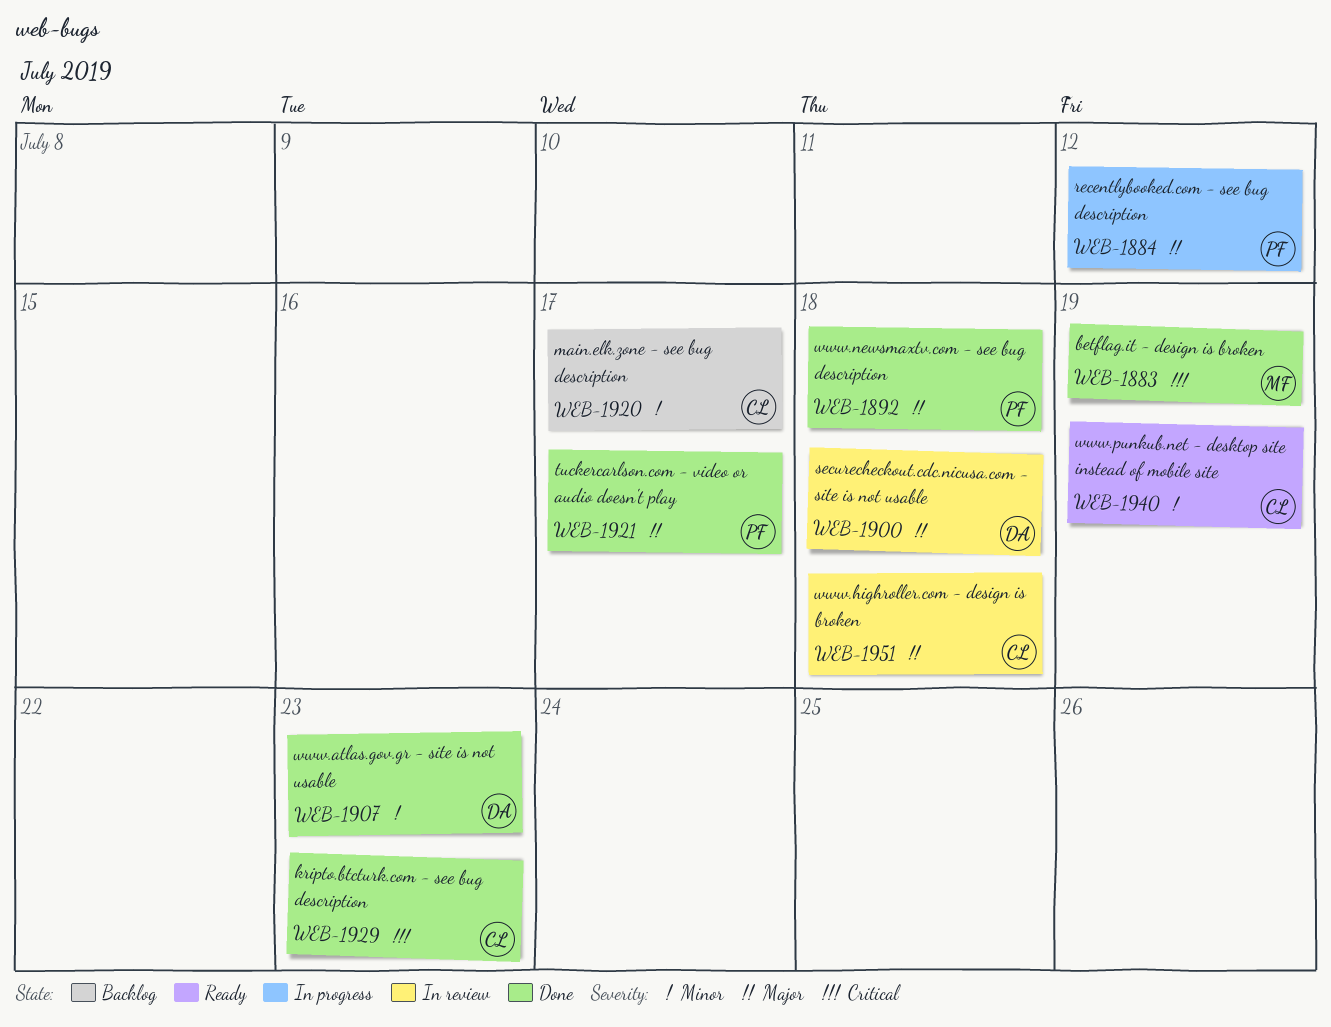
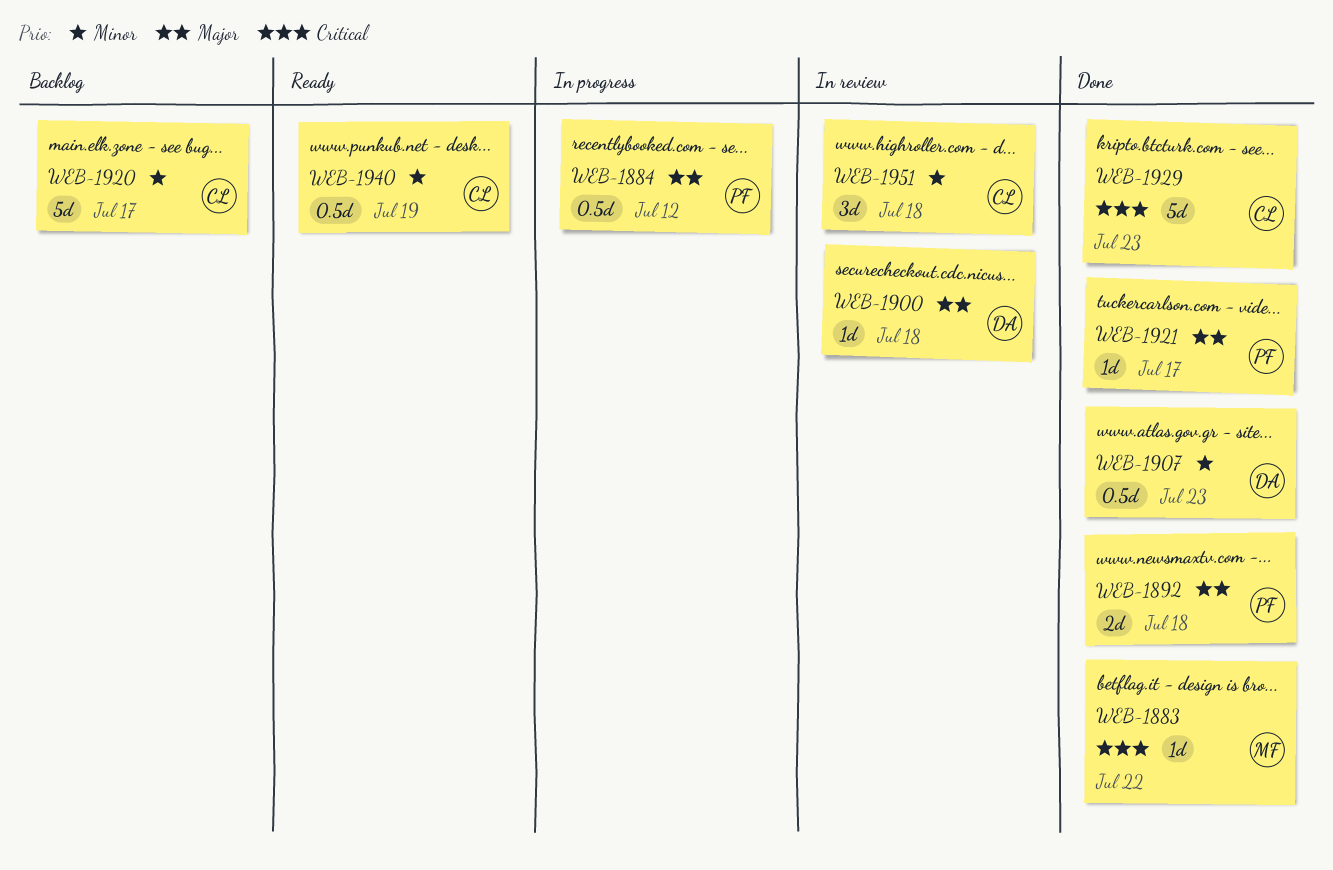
WEB-1883, due: Jul 19 -> Jul 22
WEB-1951, priority: Major -> Minor

